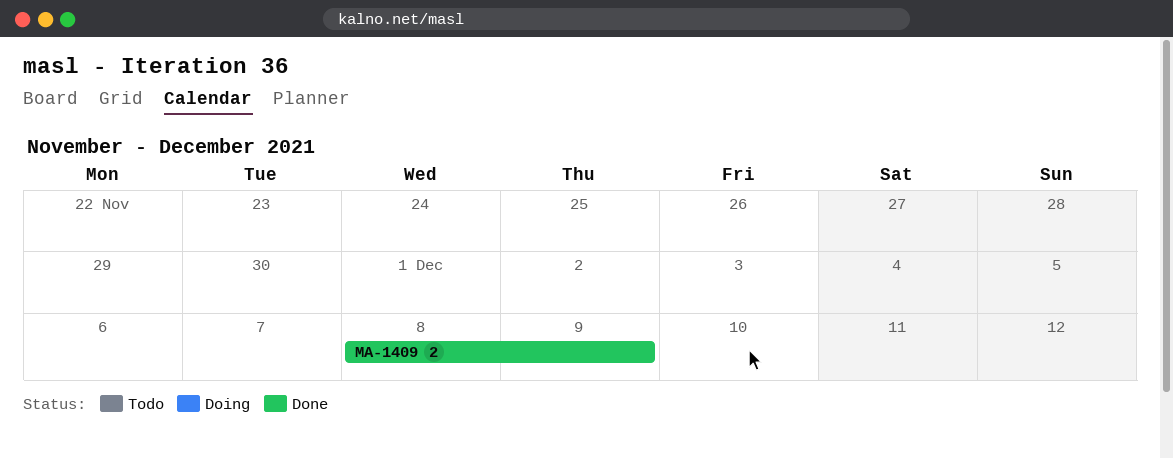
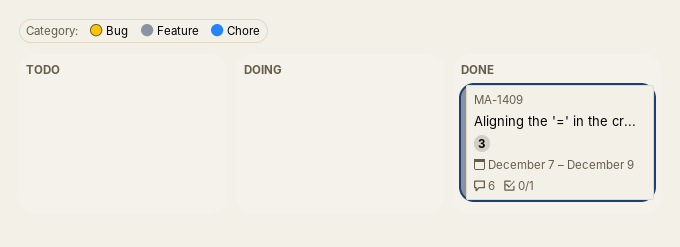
MA-1409, estimate: 2 -> 3
MA-1409, start: Dec 8 -> Dec 7

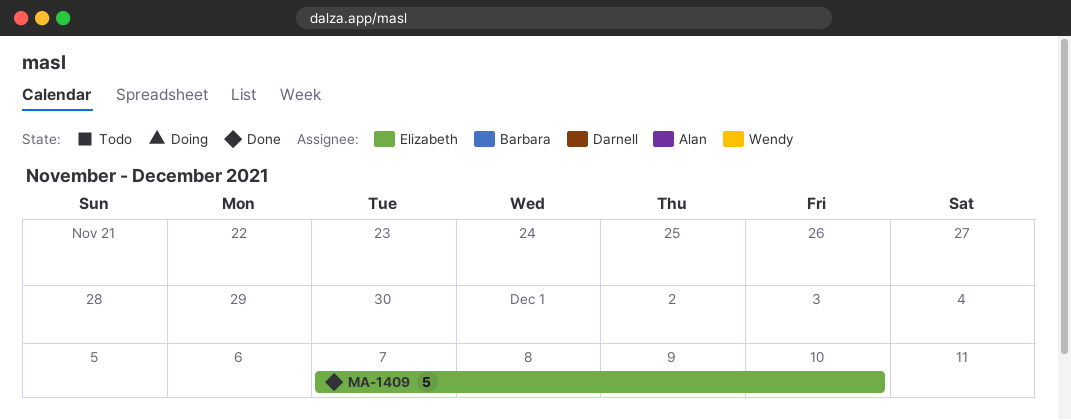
MA-1409, estimate: 3 -> 5
MA-1409, due: Dec 9 -> Dec 10

